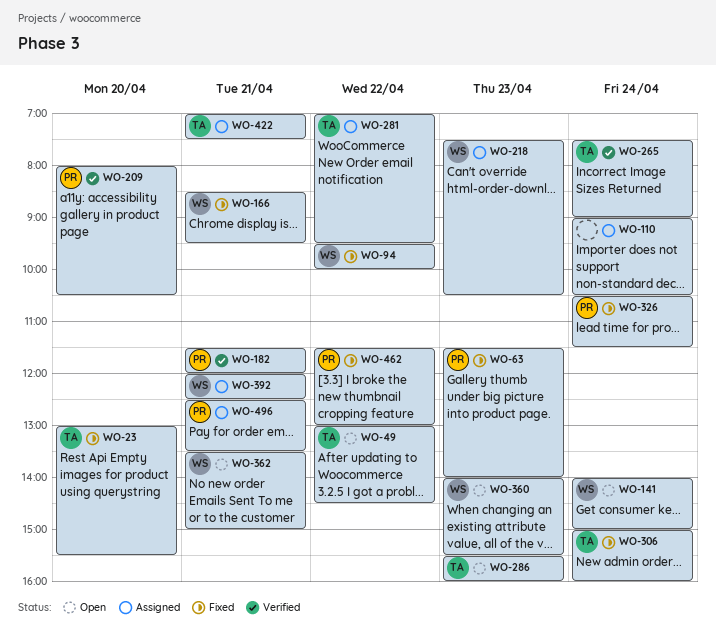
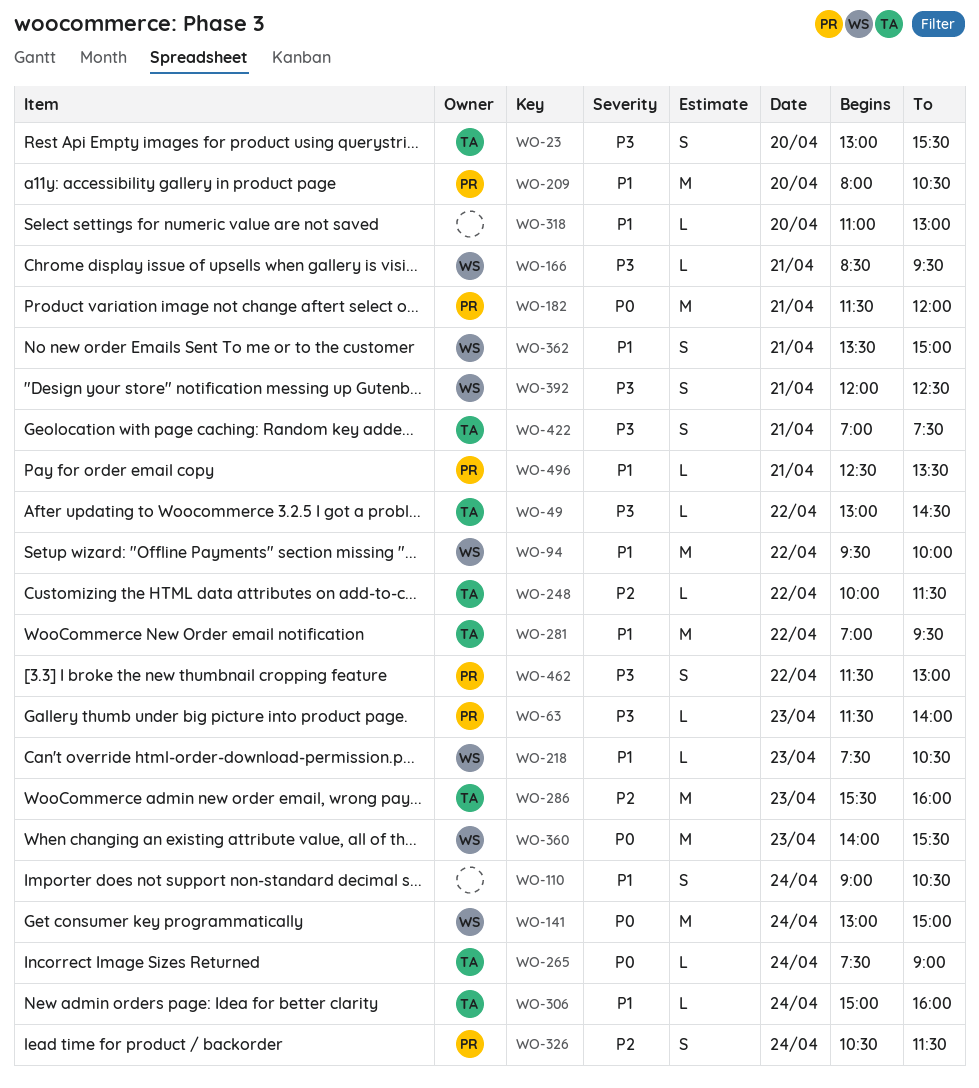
WO-141, begins: 14:00 -> 13:00
WO-248: none -> present
WO-318: none -> present

